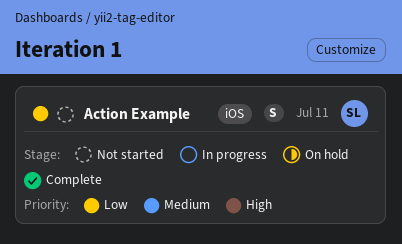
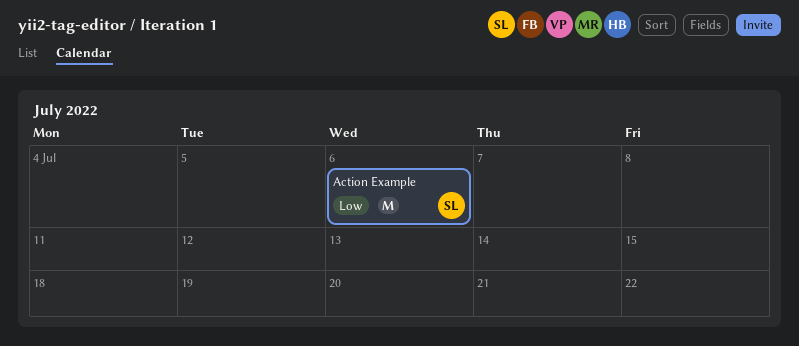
Action Example, estimate: S -> M
Action Example, due: Jul 11 -> Jul 6

